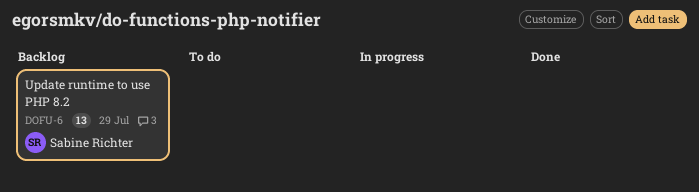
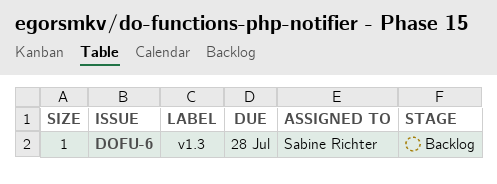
DOFU-6, estimate: 13 -> 1
DOFU-6, due: Jul 29 -> Jul 28

